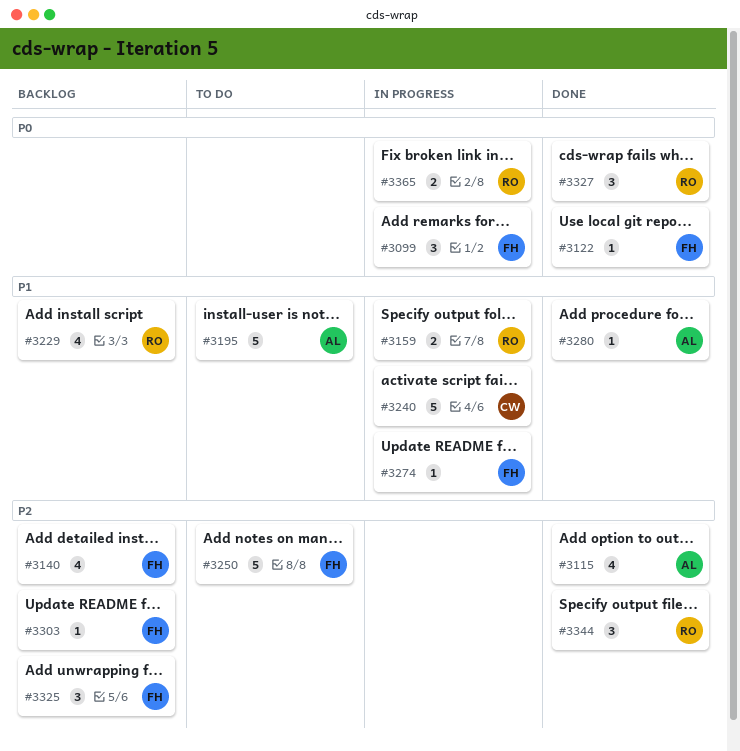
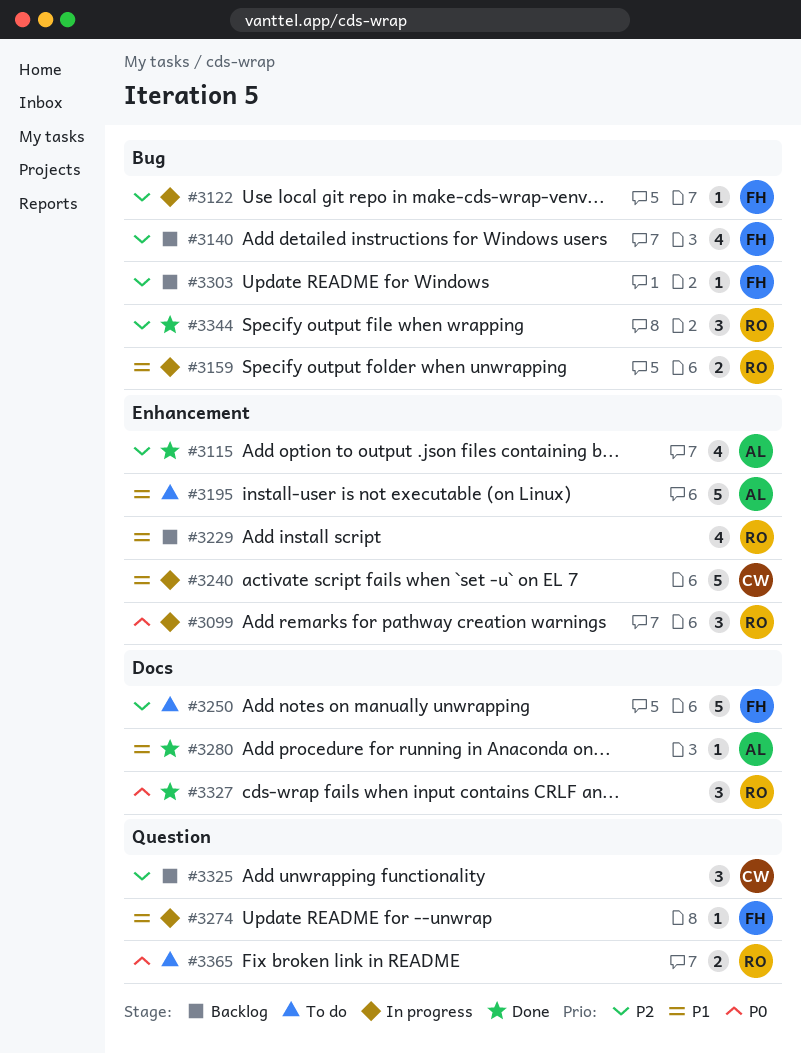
#3099, owner: FH -> RO
#3122, status: Done -> In progress
#3122, priority: P0 -> P2
#3325, owner: FH -> CW
#3365, status: In progress -> To do

